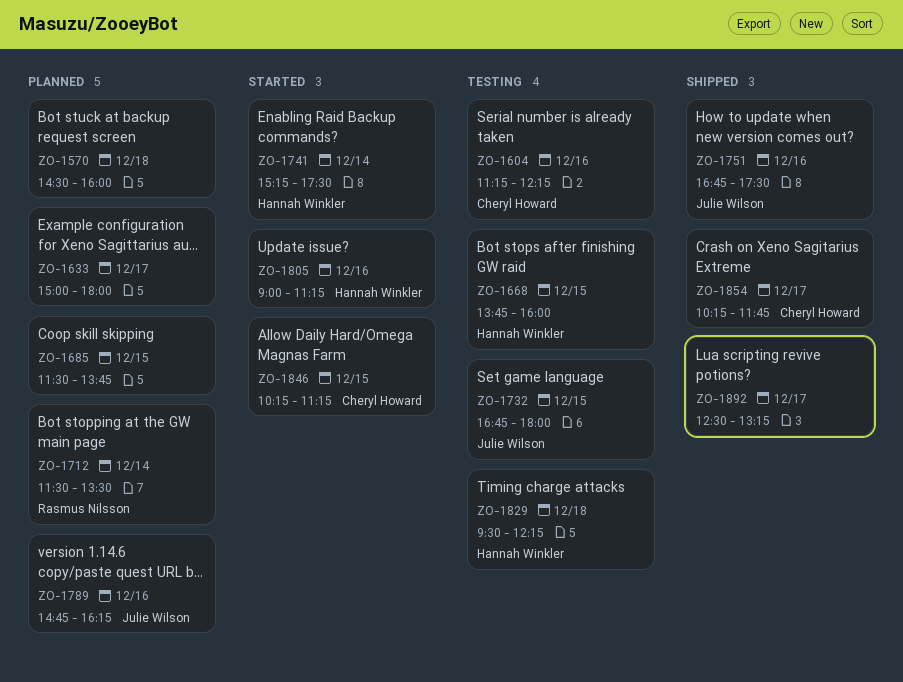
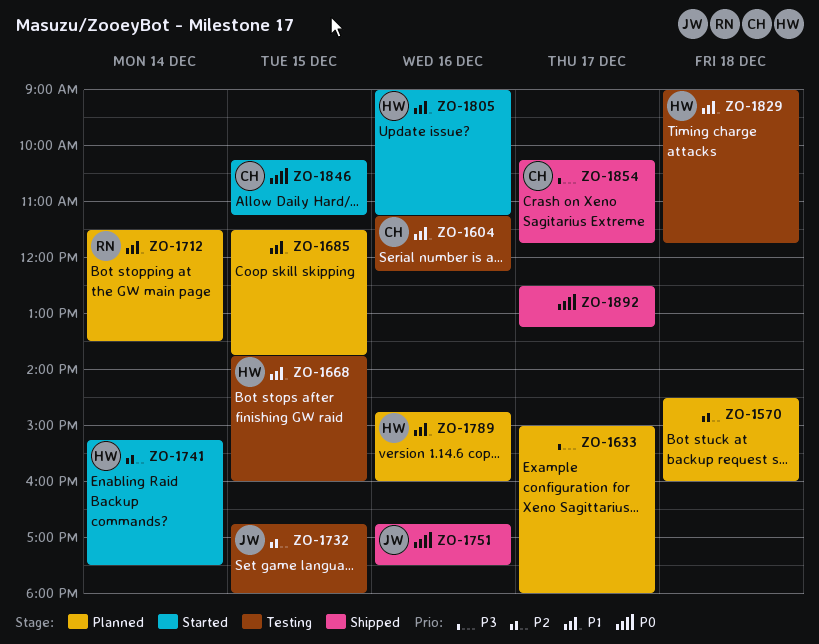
ZO-1789, owner: Julie Wilson -> Hannah Winkler
ZO-1789, ends: 16:15 -> 16:00
ZO-1829, begins: 09:30 -> 09:00
ZO-1829, ends: 12:15 -> 11:45

